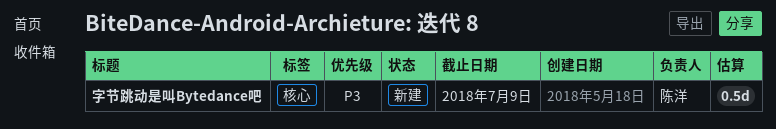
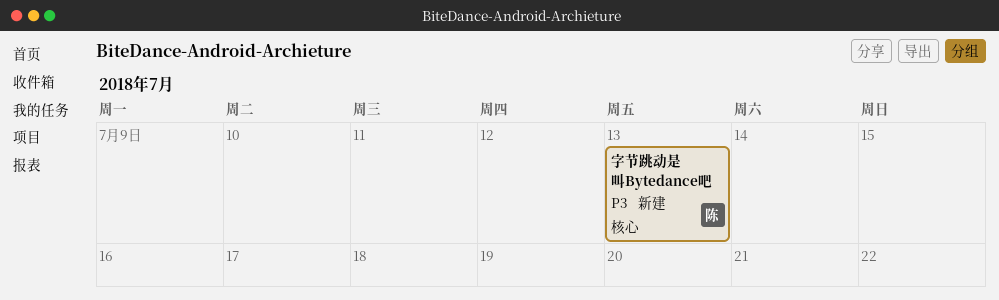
字节跳动是叫Bytedance吧, due: Jul 9 -> Jul 13

